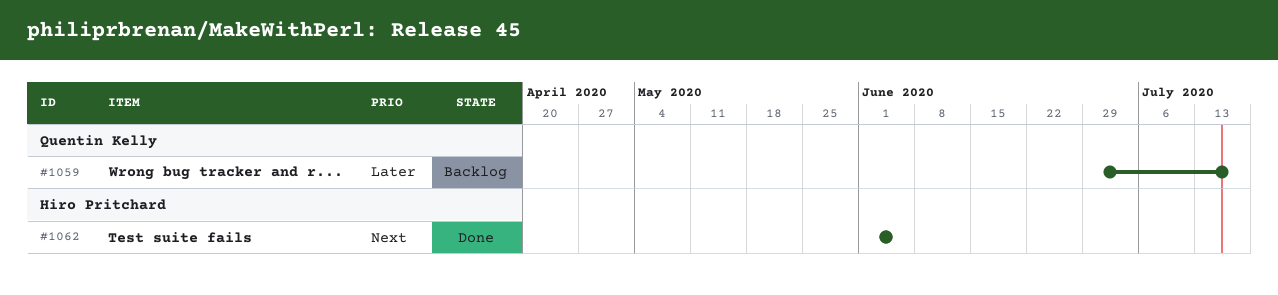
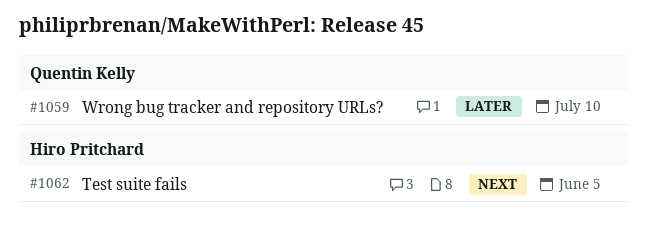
#1059, due: Jul 17 -> Jul 10

